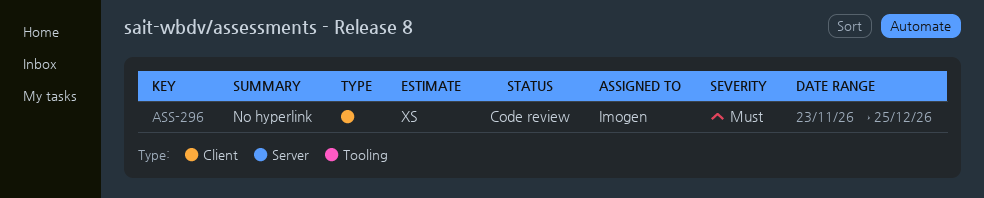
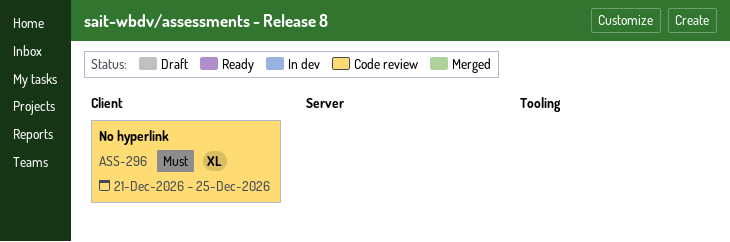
ASS-296, estimate: XS -> XL
ASS-296, start: Nov 23 -> Dec 21

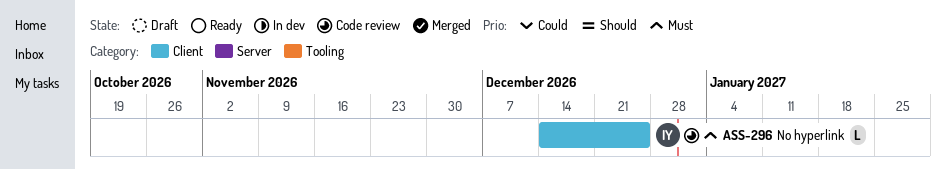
ASS-296, estimate: XL -> L
ASS-296, start: Dec 21 -> Dec 14

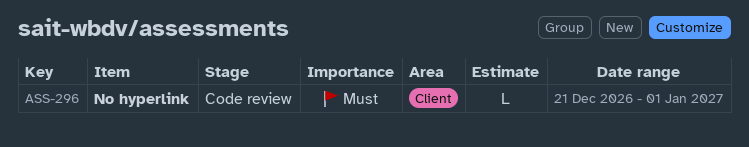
ASS-296, start: Dec 14 -> Dec 21
ASS-296, due: Dec 25 -> Jan 1

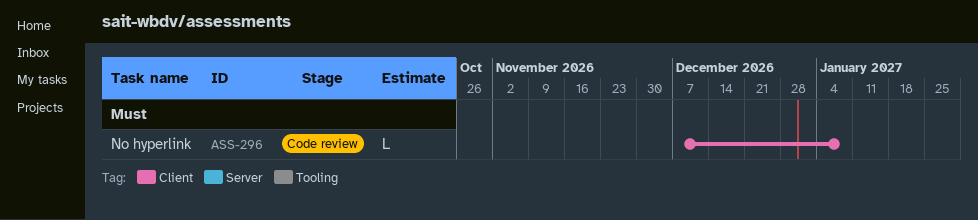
ASS-296, start: Dec 21 -> Dec 7
ASS-296, due: Jan 1 -> Jan 8

